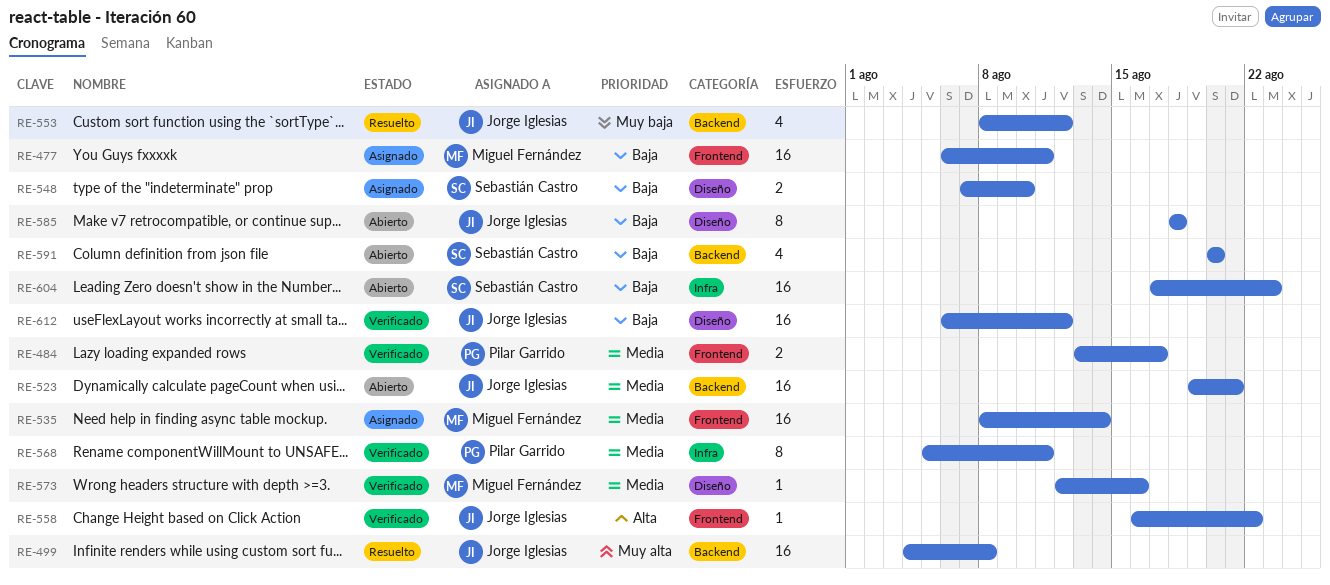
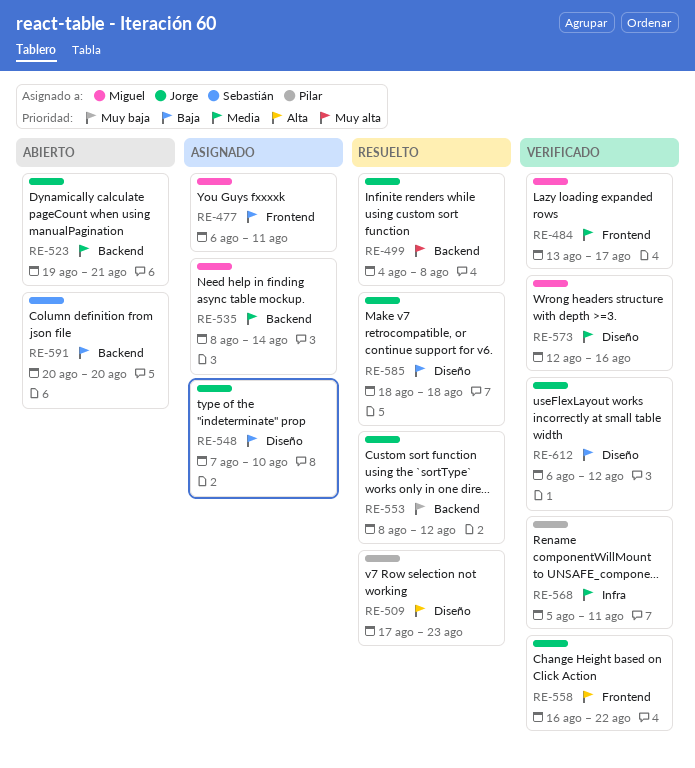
RE-484, owner: Pilar Garrido -> Miguel Fernández
RE-509: none -> present
RE-535, label: Frontend -> Backend
RE-548, owner: Sebastián Castro -> Jorge Iglesias
RE-585, status: Abierto -> Resuelto
RE-604: present -> none

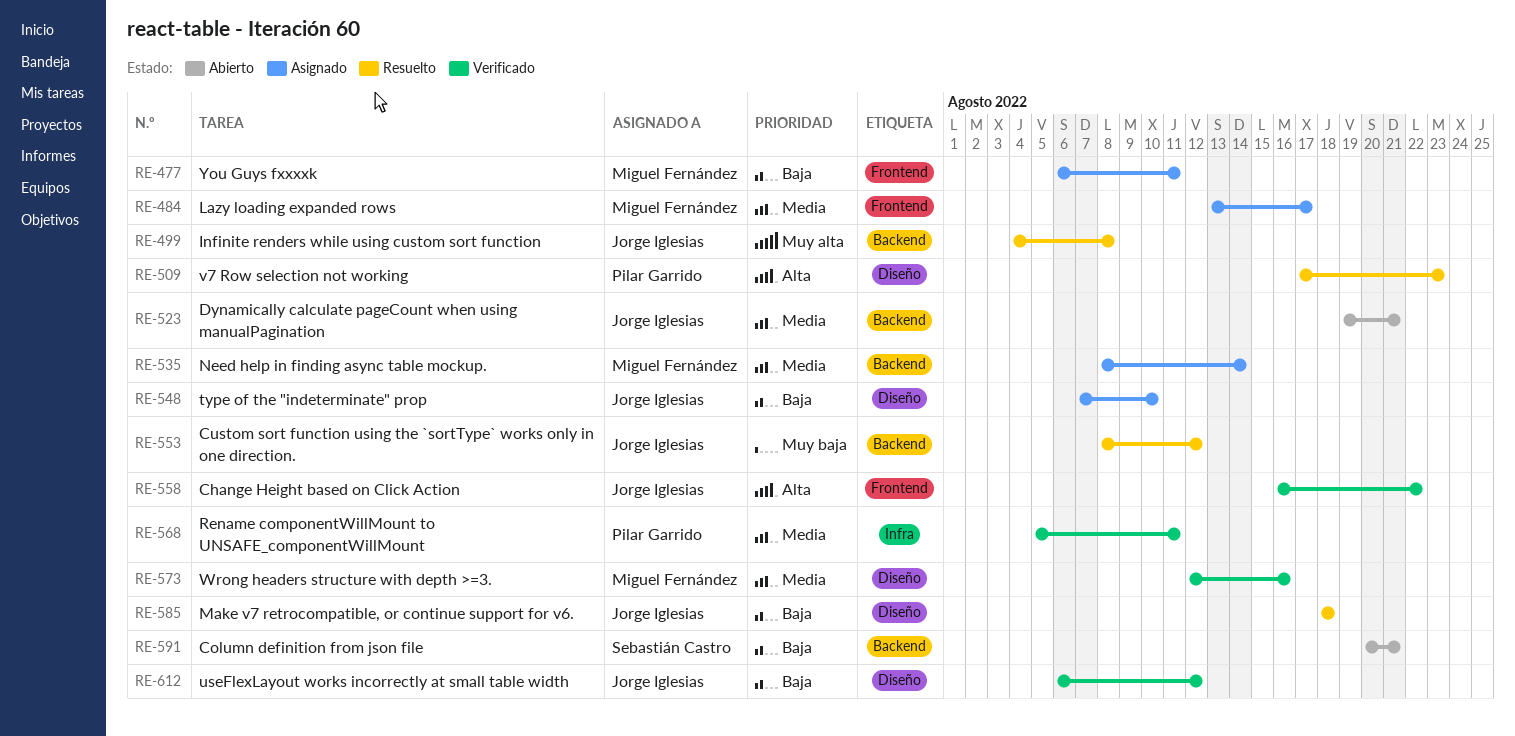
RE-484, status: Verificado -> Asignado
RE-591, due: Aug 20 -> Aug 21

